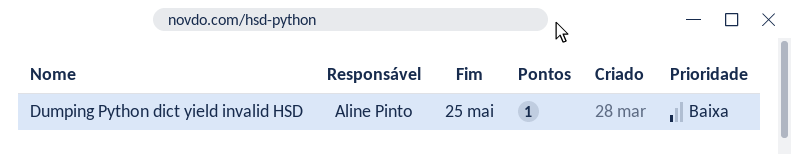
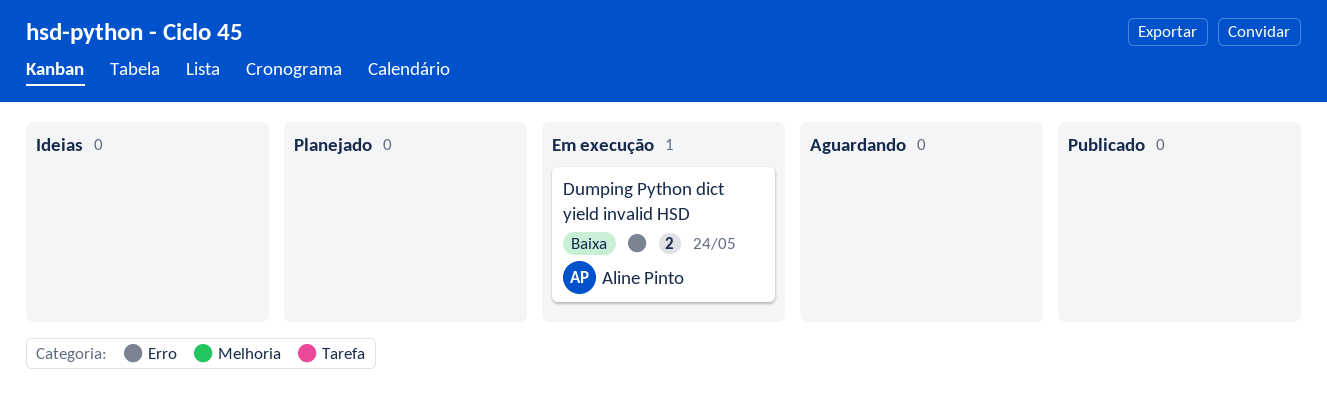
Dumping Python dict yield invalid HSD, estimate: 1 -> 2
Dumping Python dict yield invalid HSD, due: May 25 -> May 24

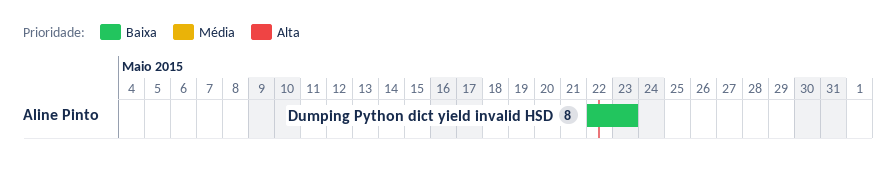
Dumping Python dict yield invalid HSD, estimate: 2 -> 8
Dumping Python dict yield invalid HSD, due: May 24 -> May 23

